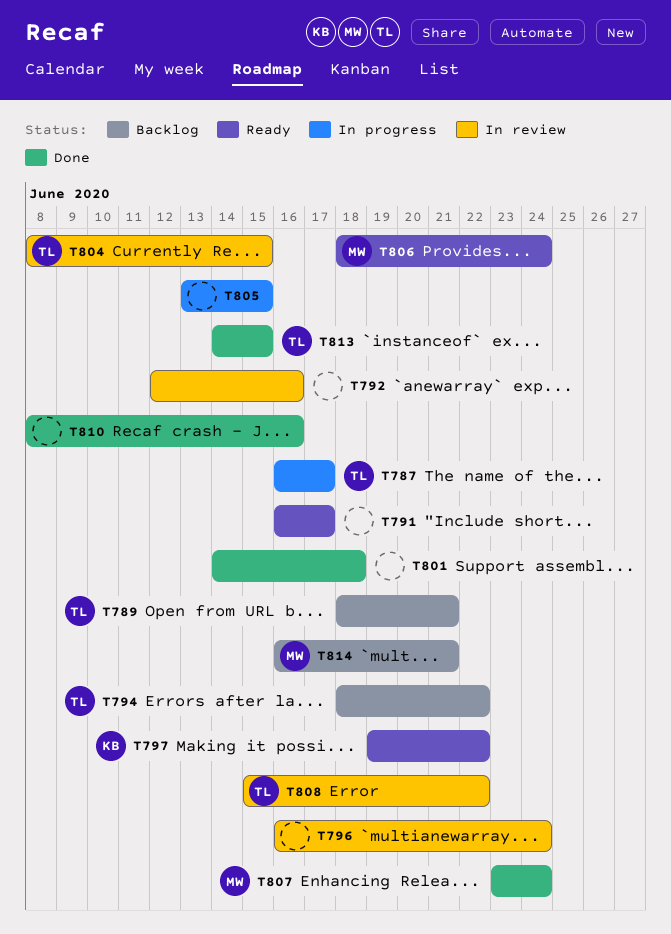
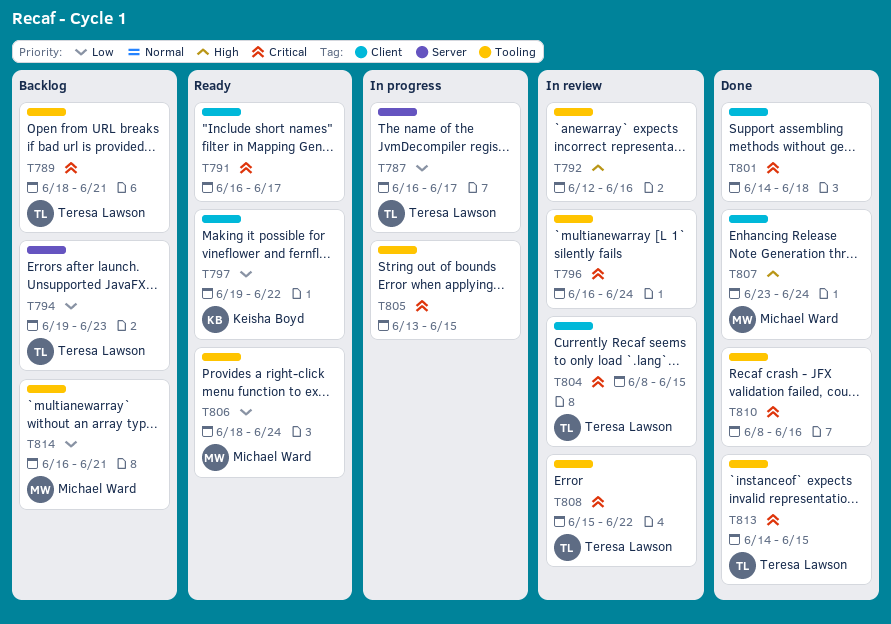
T794, start: Jun 18 -> Jun 19
T794, due: Jun 22 -> Jun 23

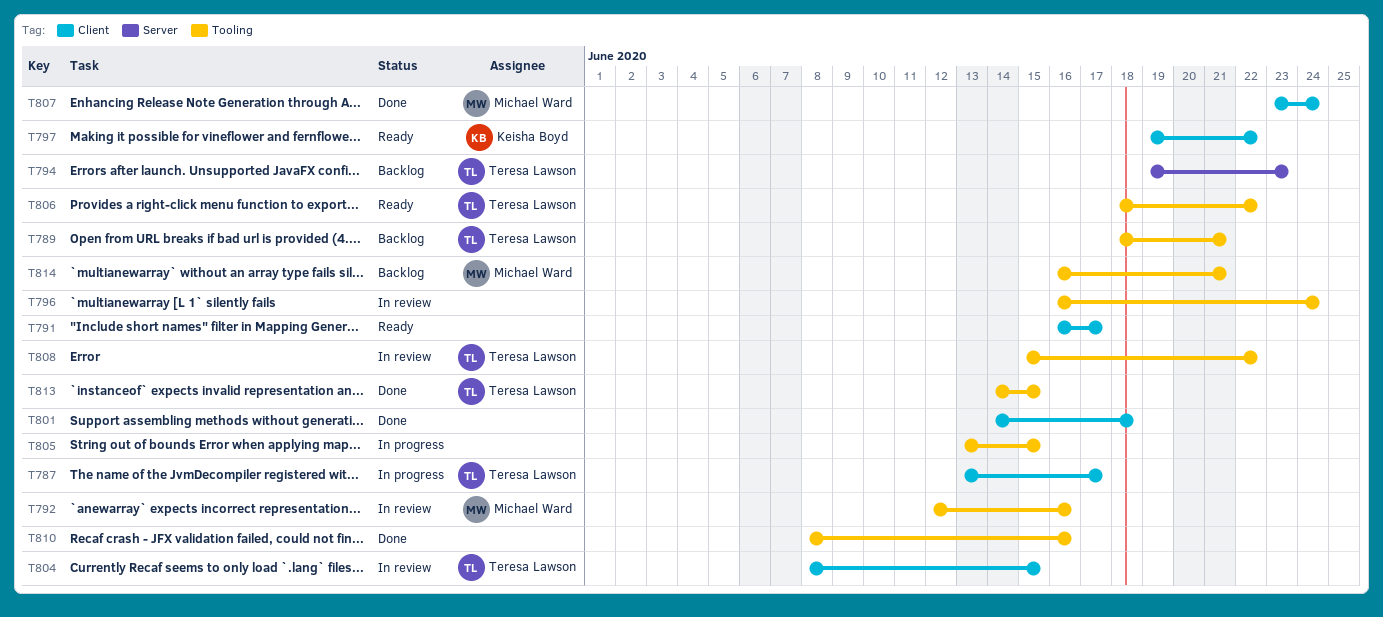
T787, label: Server -> Client
T787, start: Jun 16 -> Jun 13
T792, owner: none -> Michael Ward
T806, owner: Michael Ward -> Teresa Lawson
T806, due: Jun 24 -> Jun 22

